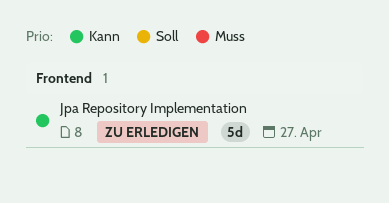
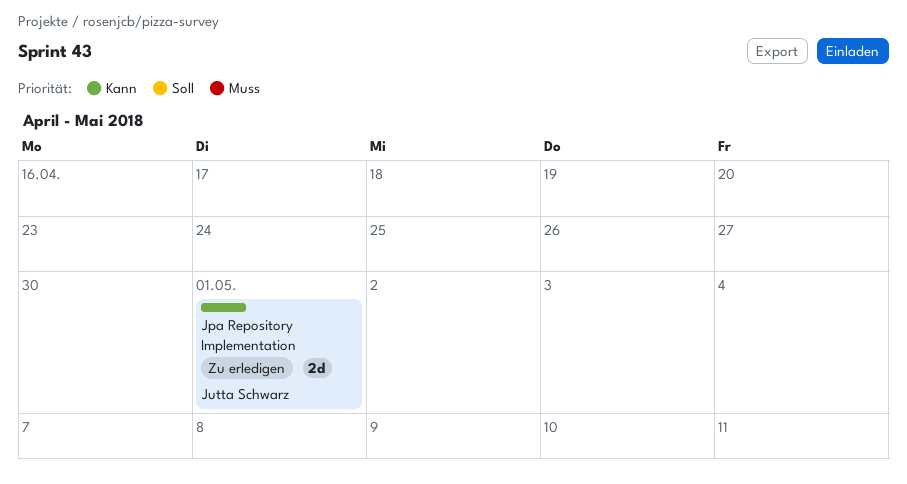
Jpa Repository Implementation, estimate: 5d -> 2d
Jpa Repository Implementation, due: Apr 27 -> May 1

